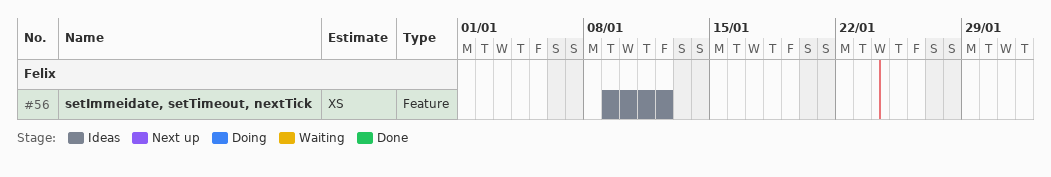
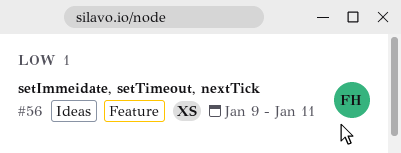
#56, due: Jan 12 -> Jan 11

